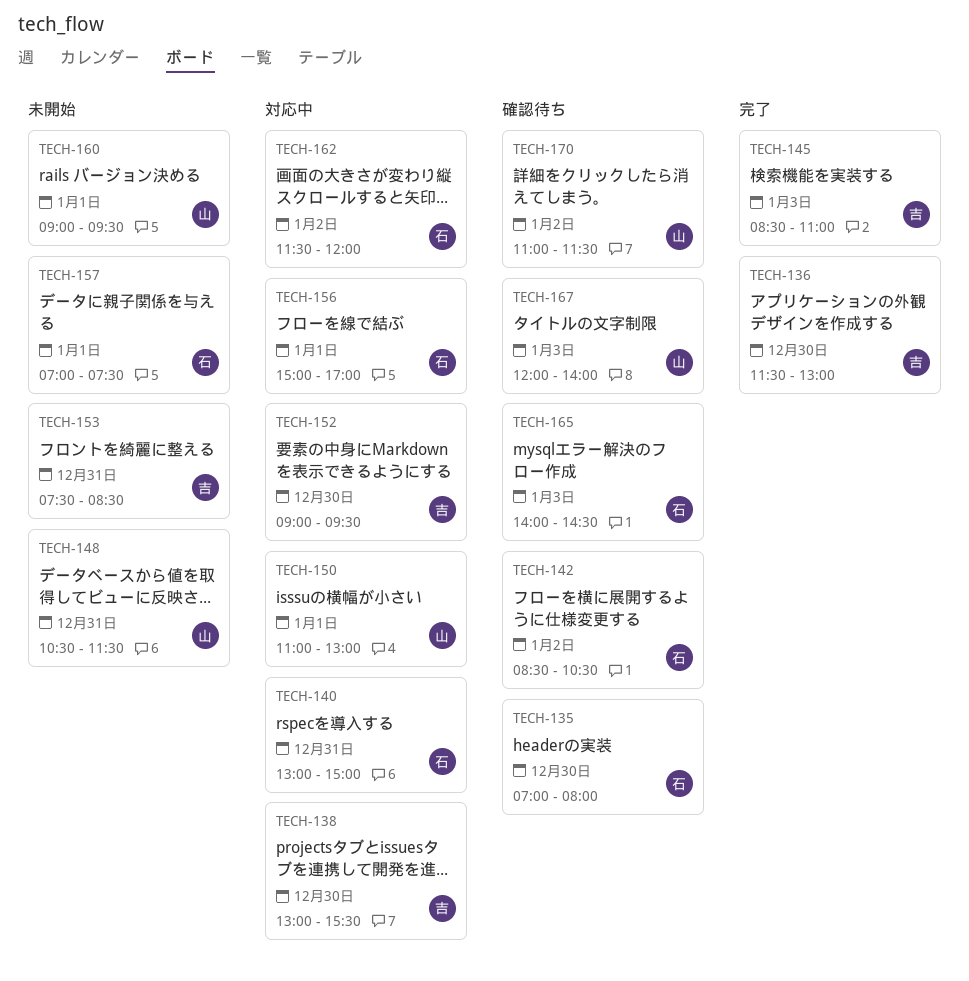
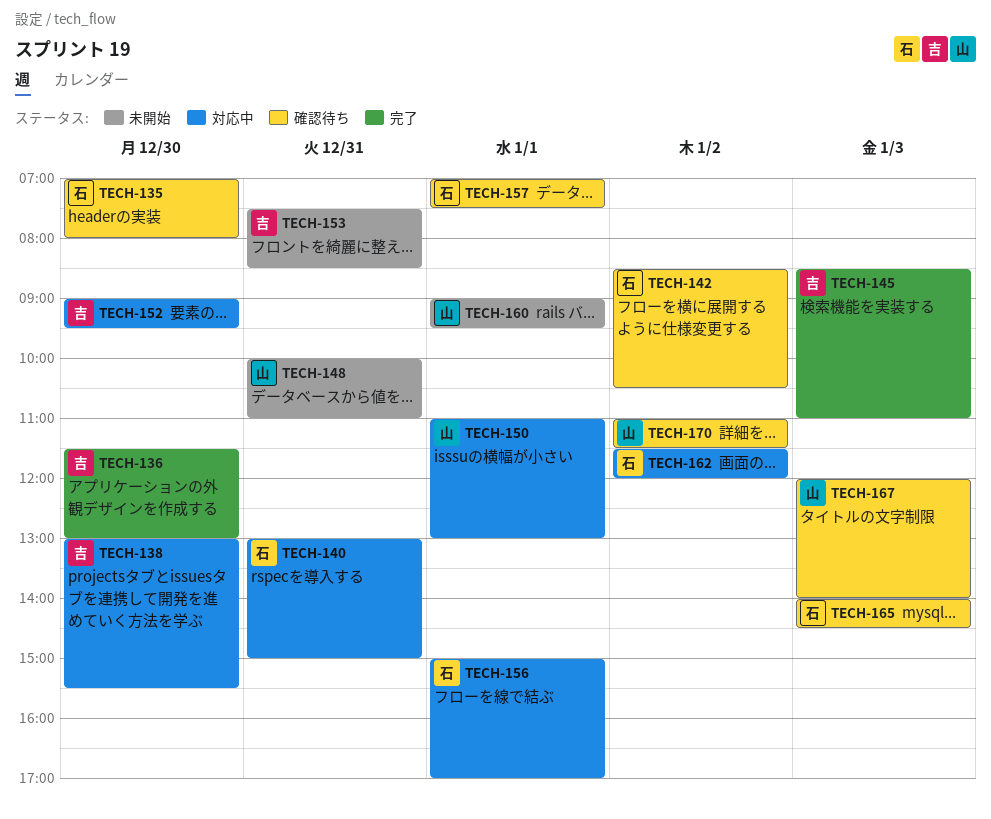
TECH-148, begins: 10:30 -> 10:00
TECH-148, ends: 11:30 -> 11:00
TECH-157, status: 未開始 -> 確認待ち

